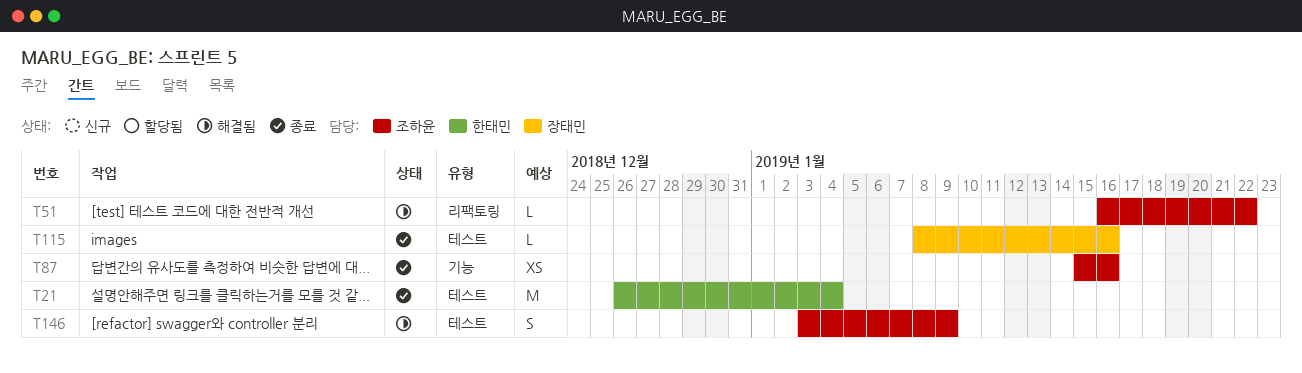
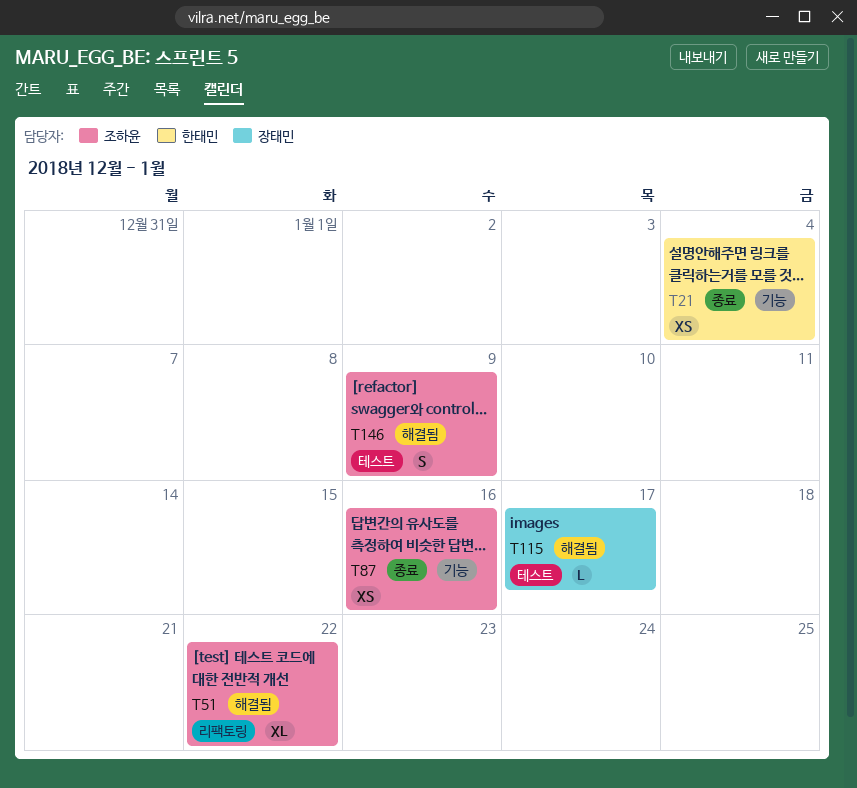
T21, label: 테스트 -> 기능
T21, estimate: M -> XS
T51, estimate: L -> XL
T115, status: 종료 -> 해결됨
T115, due: Jan 16 -> Jan 17

